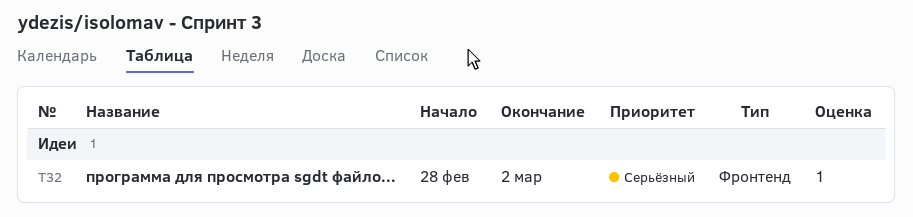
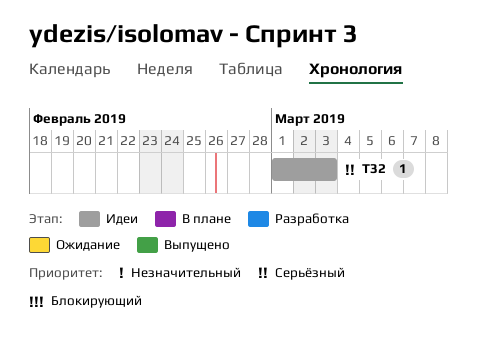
T32, start: Feb 28 -> Mar 1
T32, due: Mar 2 -> Mar 3

